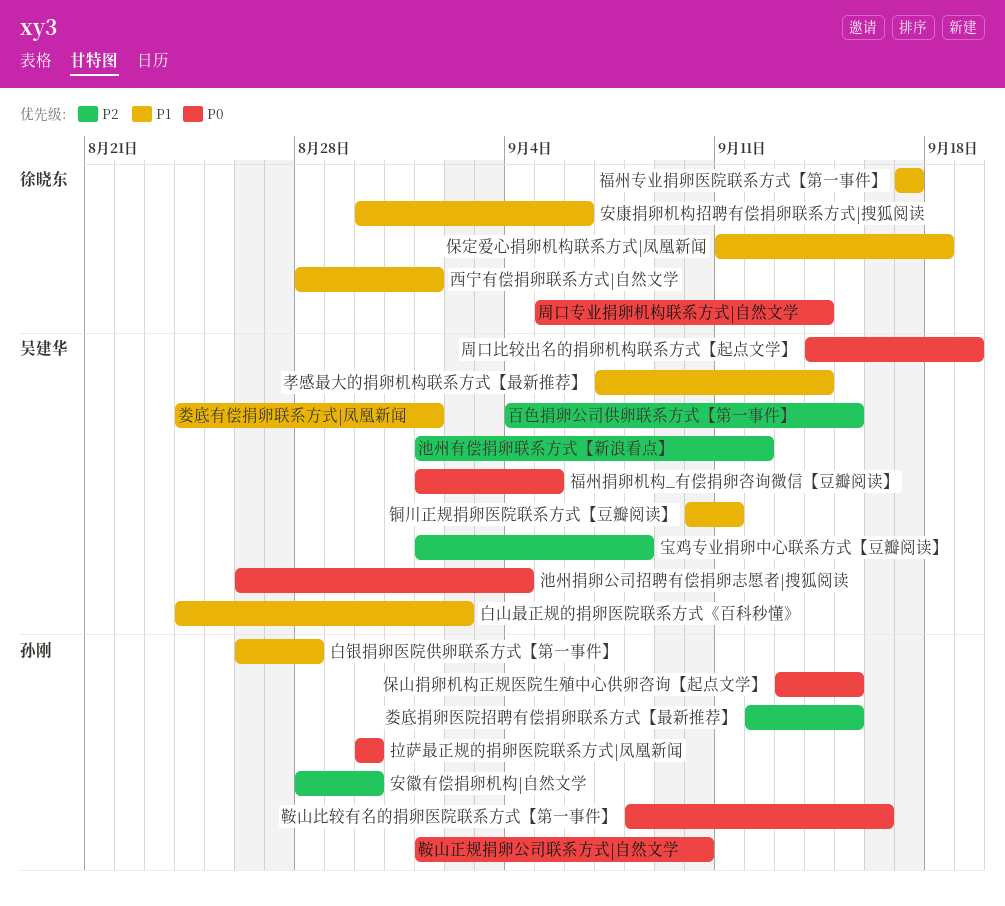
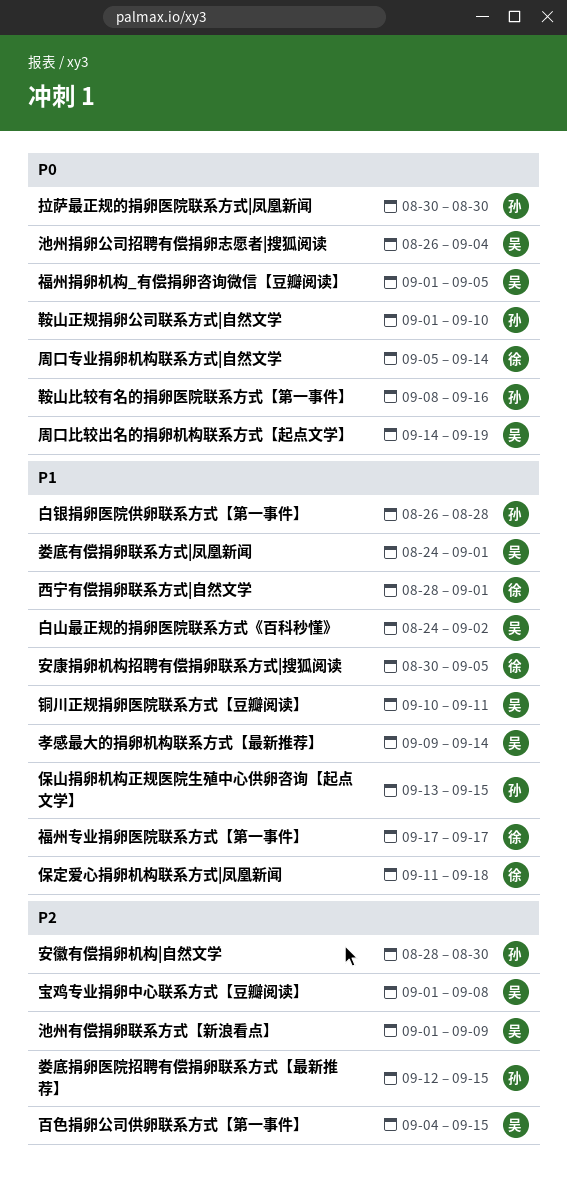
保山捐卵机构正规医院生殖中心供卵咨询【起点文学】, priority: P0 -> P1
孝感最大的捐卵机构联系方式【最新推荐】, start: Sep 7 -> Sep 9
安康捐卵机构招聘有偿捐卵联系方式|搜狐阅读, due: Sep 6 -> Sep 5
池州有偿捐卵联系方式【新浪看点】, due: Sep 12 -> Sep 9

